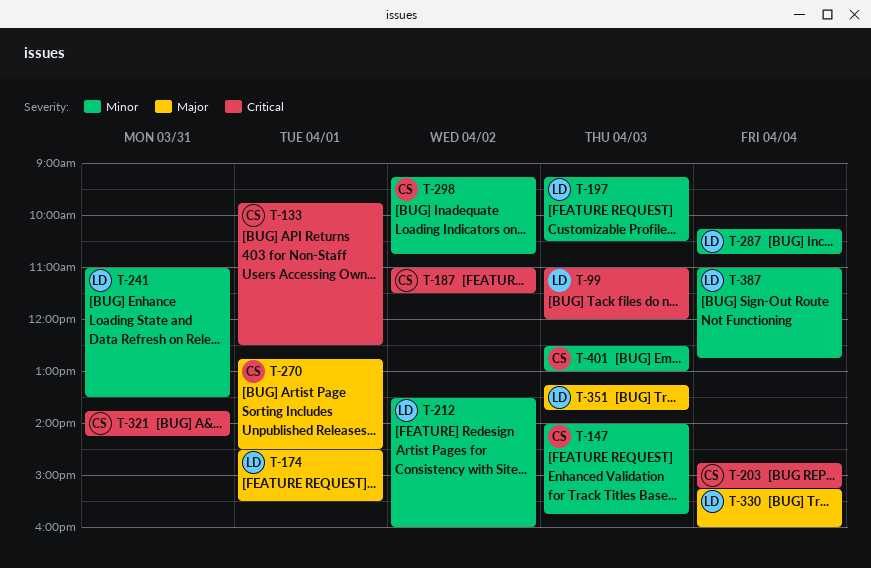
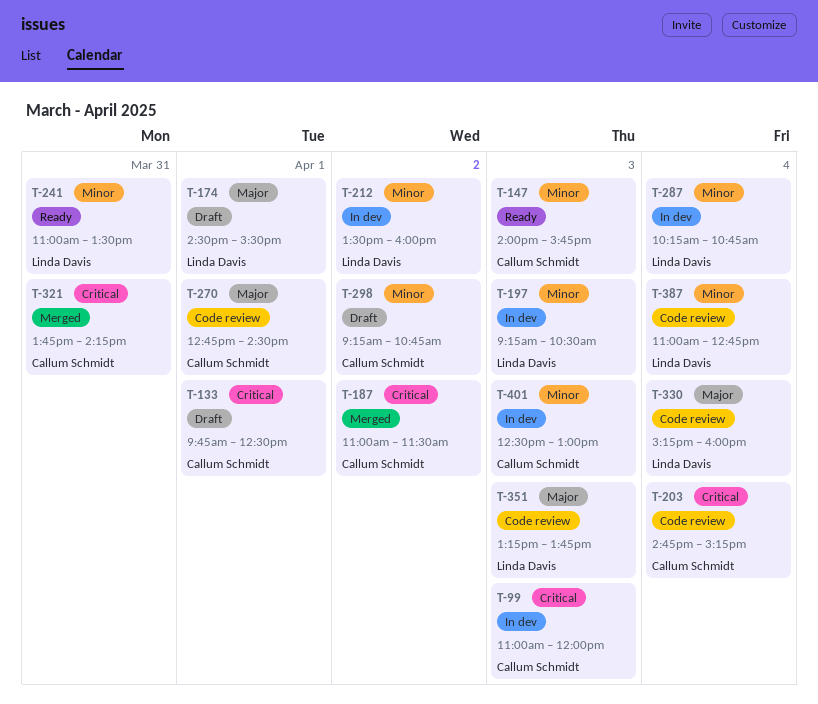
T-99, owner: Linda Davis -> Callum Schmidt

